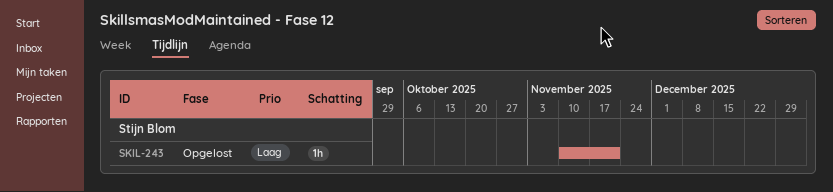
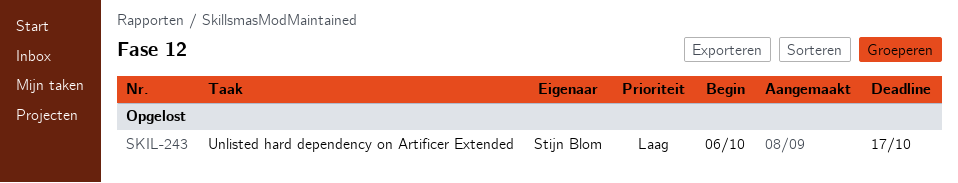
SKIL-243, start: Nov 10 -> Oct 6
SKIL-243, due: Nov 21 -> Oct 17

